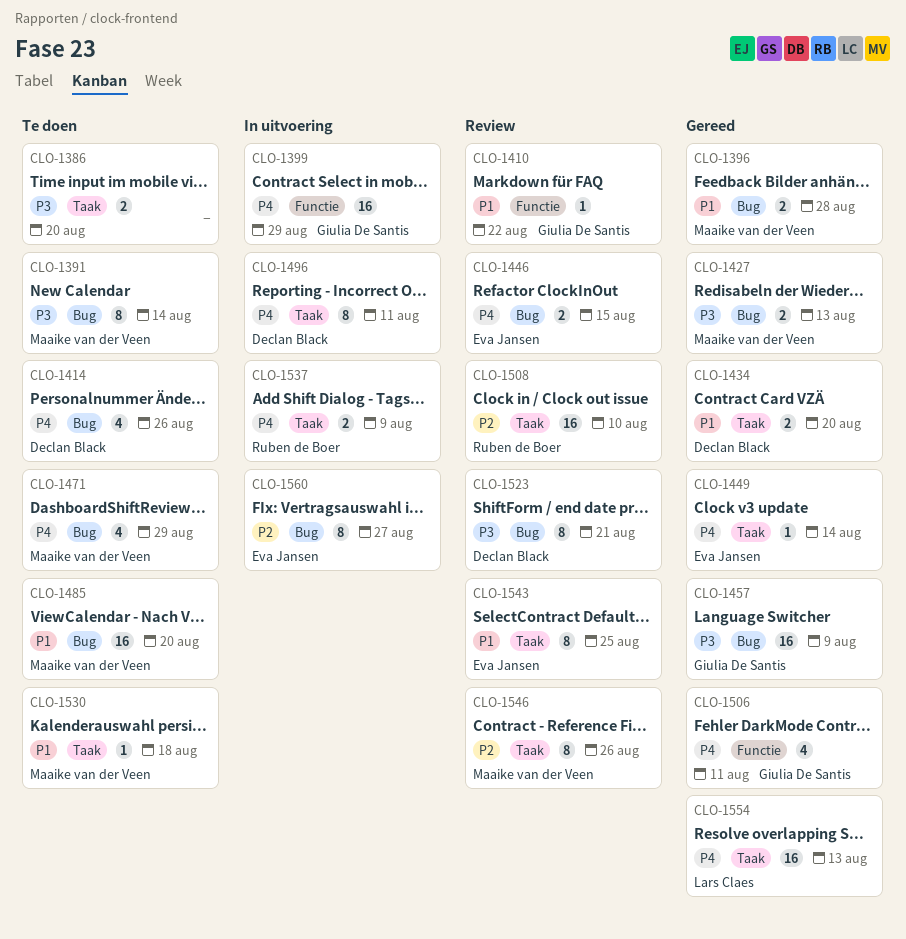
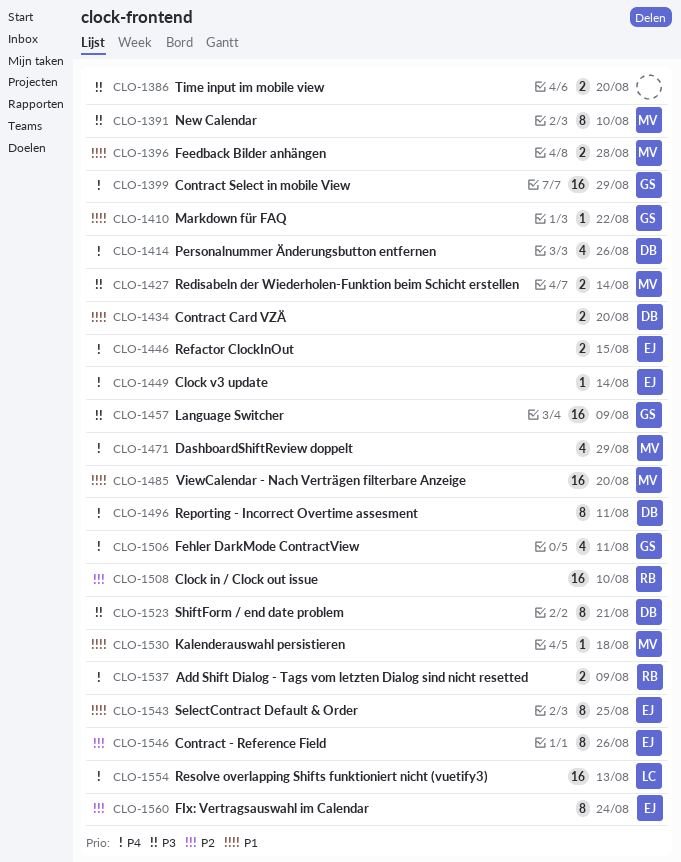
CLO-1391, due: Aug 14 -> Aug 10
CLO-1427, due: Aug 13 -> Aug 14
CLO-1546, owner: Maaike van der Veen -> Eva Jansen
CLO-1560, due: Aug 27 -> Aug 24

